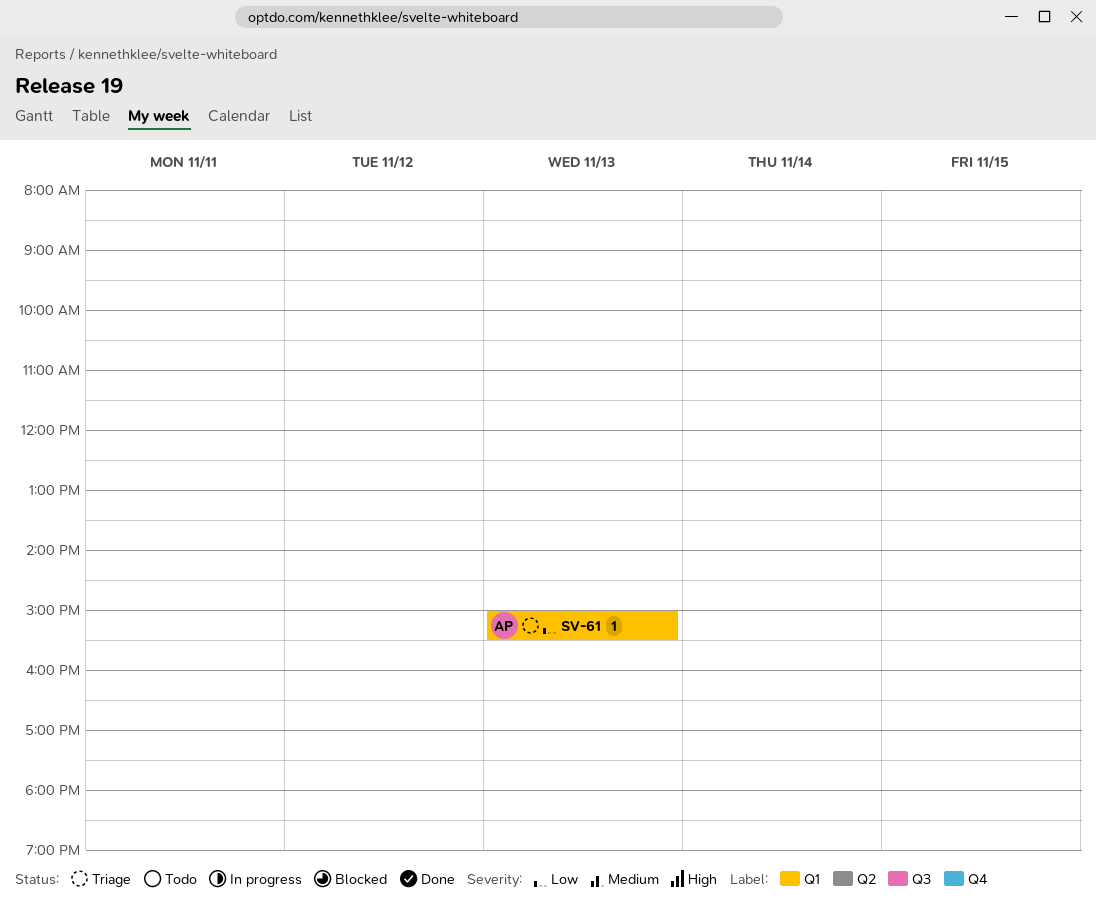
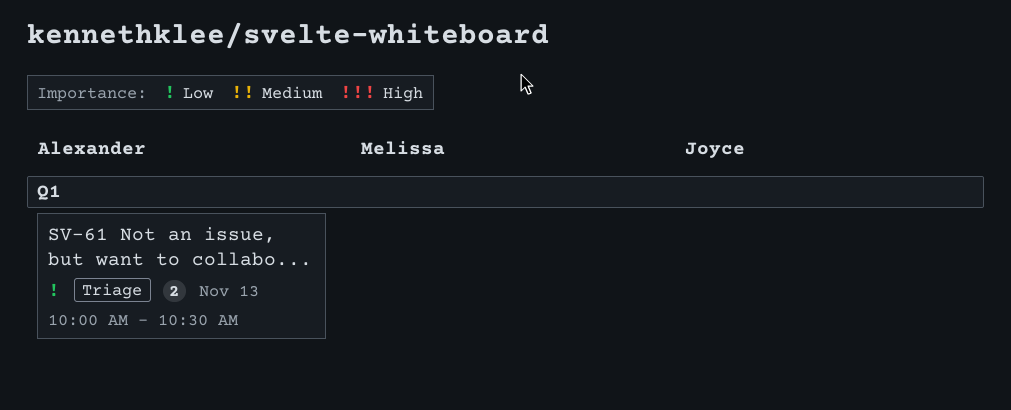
SV-61, estimate: 1 -> 2
SV-61, begins: 15:00 -> 10:00
SV-61, ends: 15:30 -> 10:30

